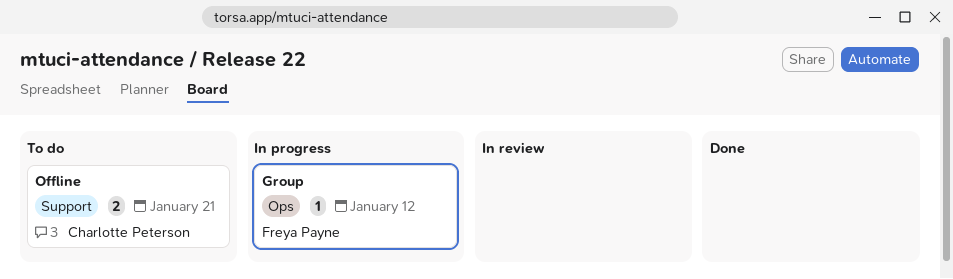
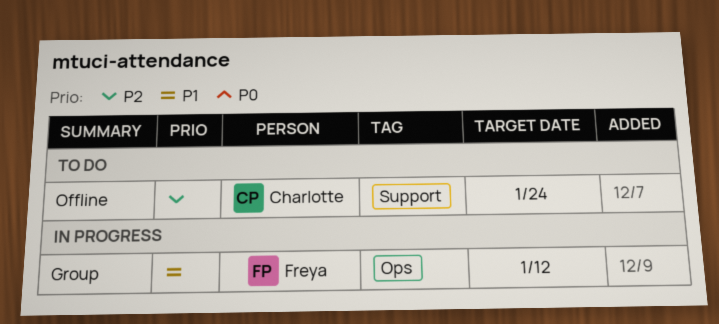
Offline, due: Jan 21 -> Jan 24

